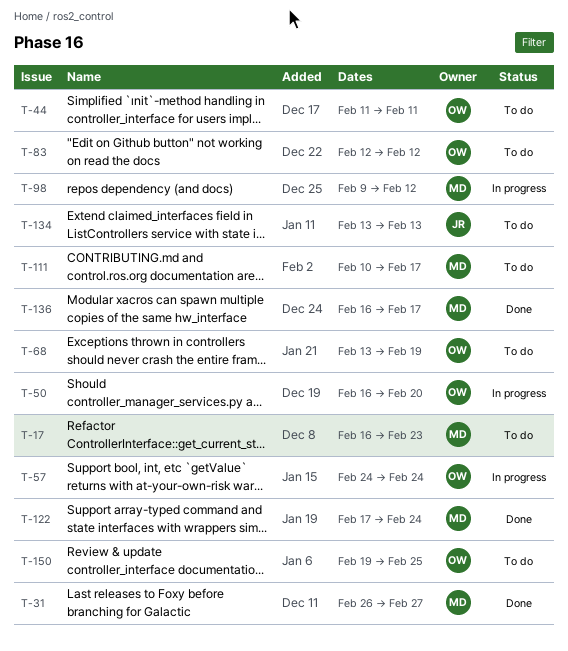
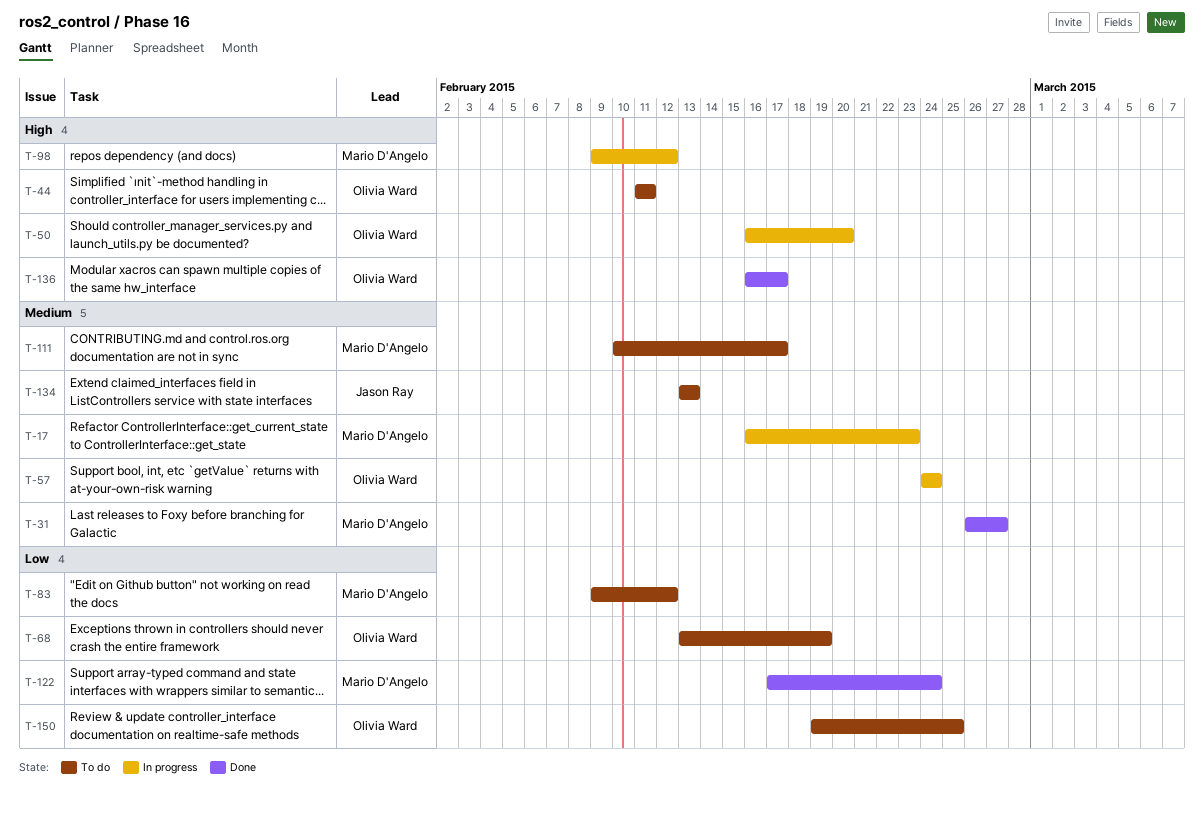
T-17, status: To do -> In progress
T-83, owner: Olivia Ward -> Mario D'Angelo
T-83, start: Feb 12 -> Feb 9
T-136, owner: Mario D'Angelo -> Olivia Ward

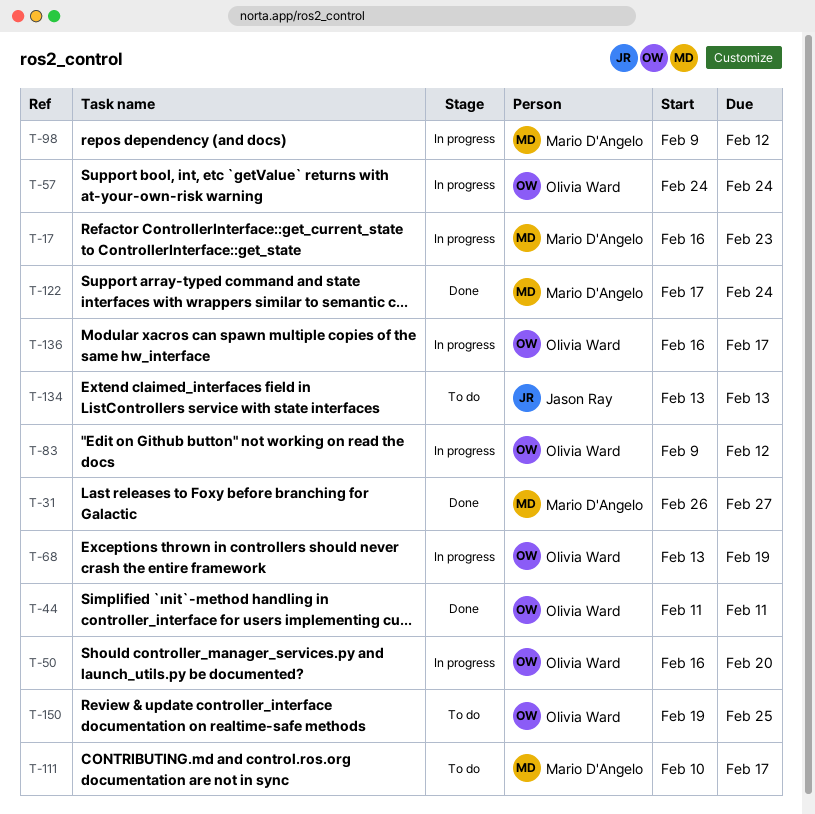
T-44, status: To do -> Done
T-68, status: To do -> In progress
T-83, status: To do -> In progress
T-83, owner: Mario D'Angelo -> Olivia Ward
T-136, status: Done -> In progress

